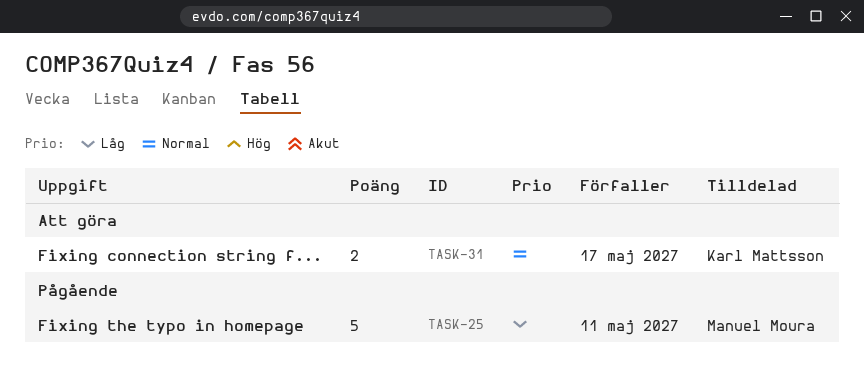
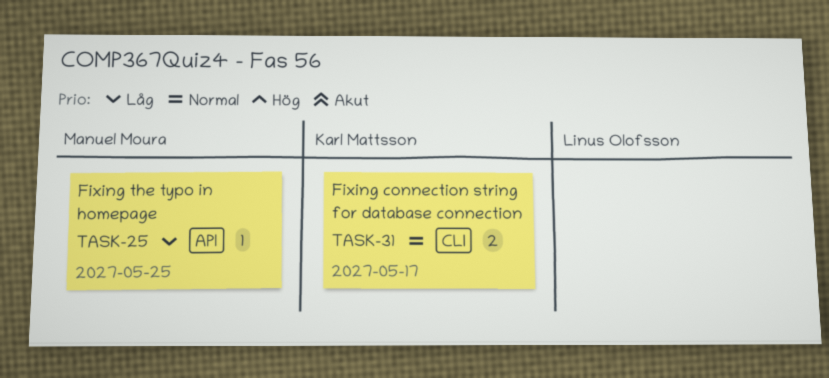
TASK-25, estimate: 5 -> 1
TASK-25, due: May 11 -> May 25

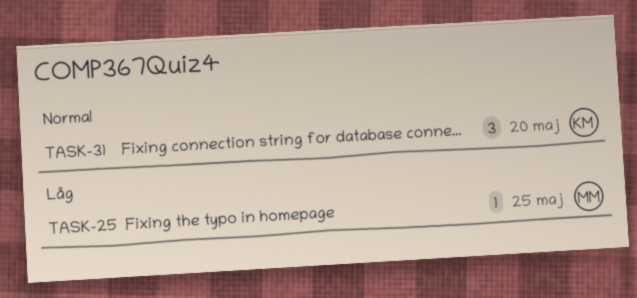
TASK-31, estimate: 2 -> 3
TASK-31, due: May 17 -> May 20

